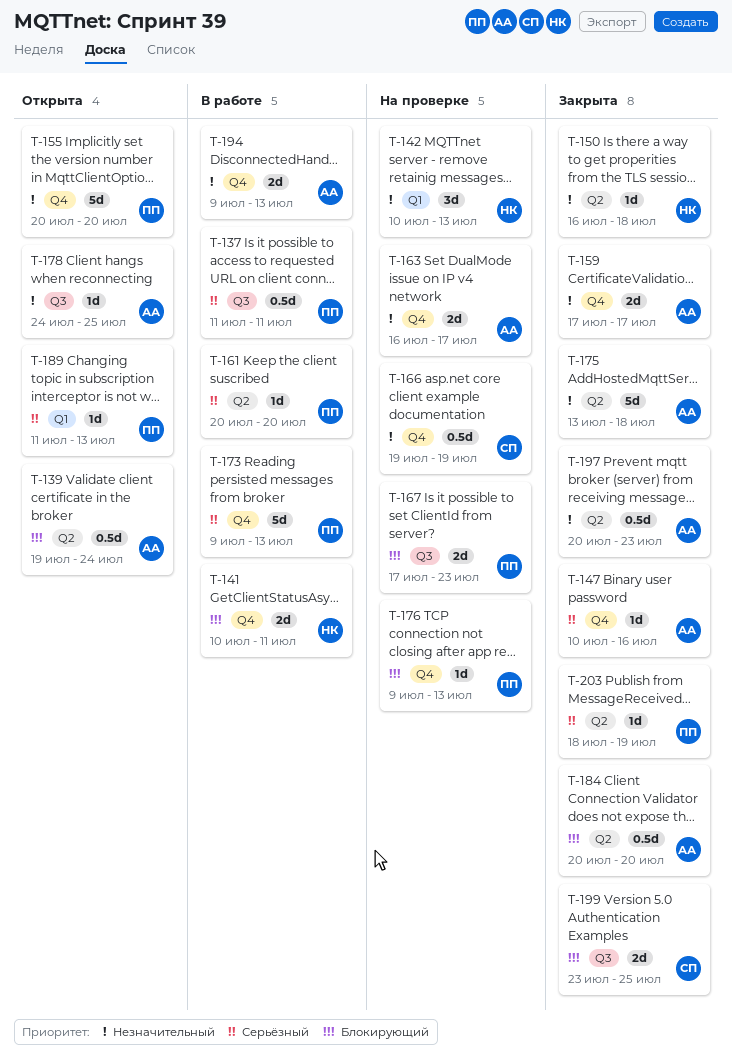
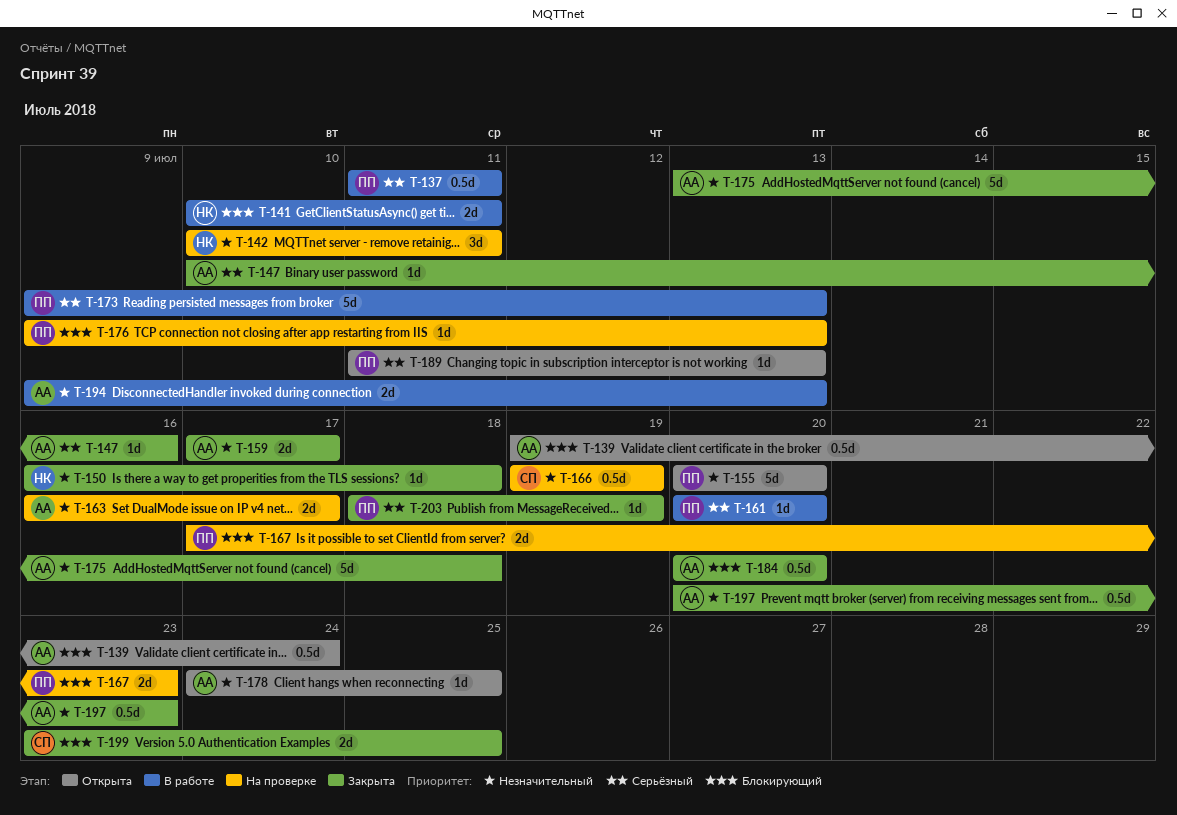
T-142, due: Jul 13 -> Jul 11

